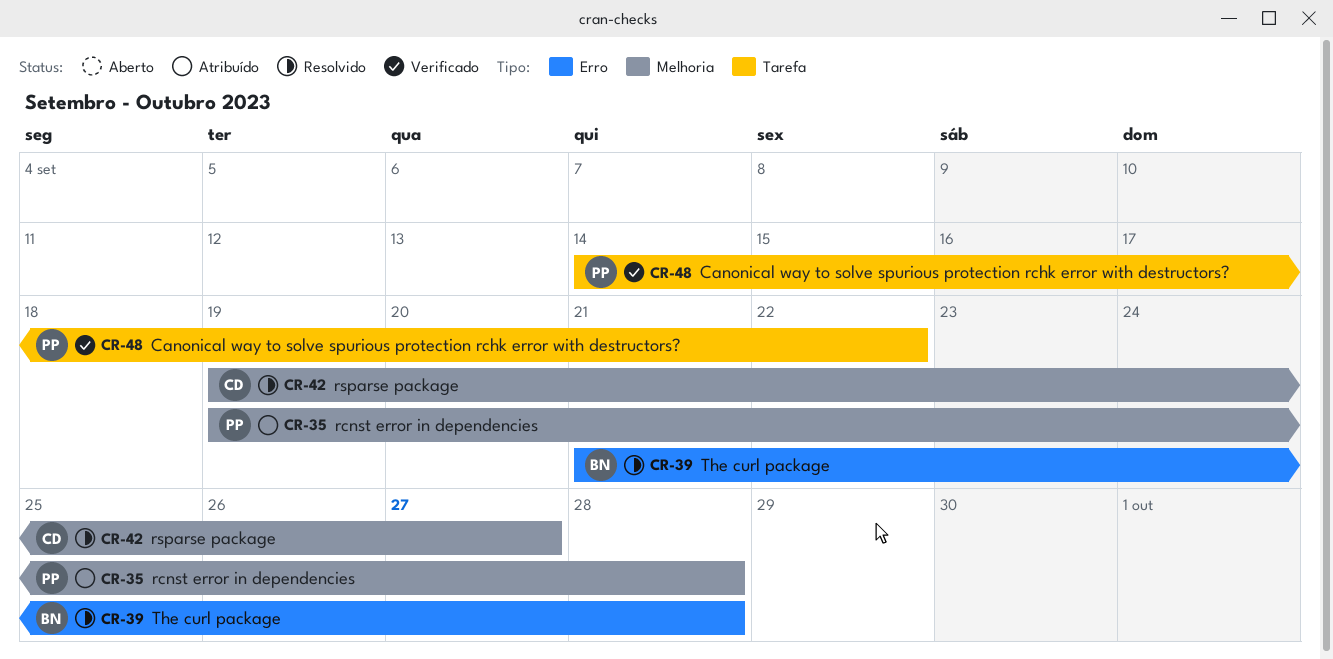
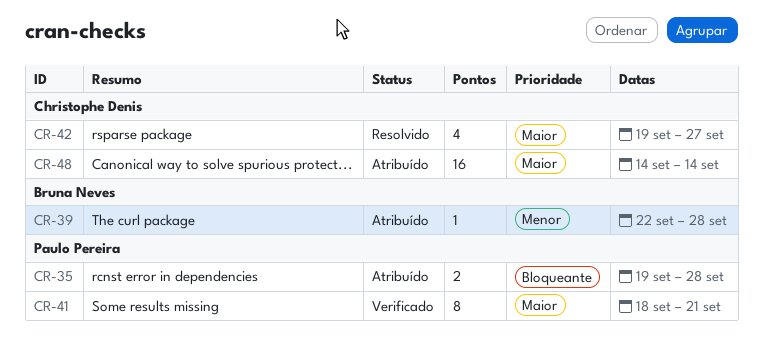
CR-39, status: Resolvido -> Atribuído
CR-39, start: Sep 21 -> Sep 22
CR-41: none -> present
CR-48, status: Verificado -> Atribuído
CR-48, owner: Paulo Pereira -> Christophe Denis
CR-48, due: Sep 22 -> Sep 14

